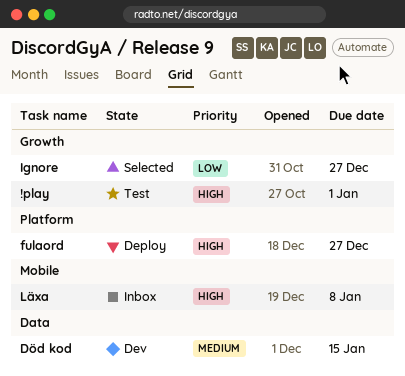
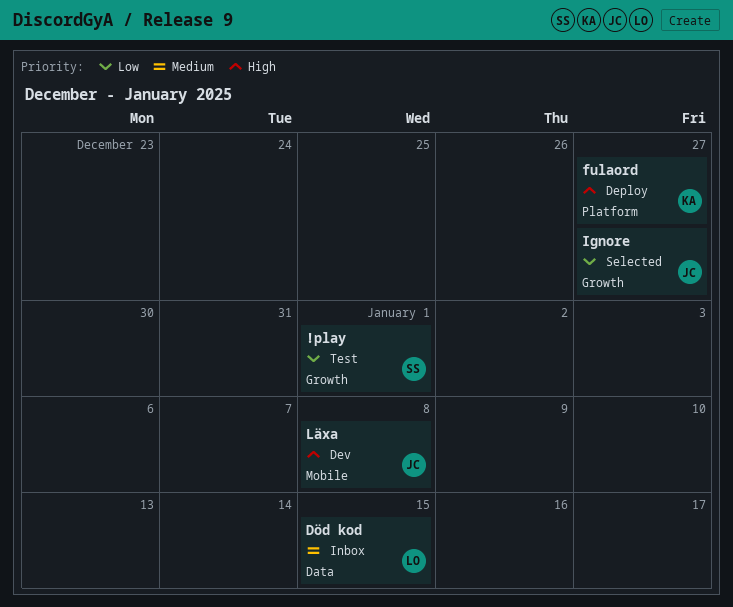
!play, priority: High -> Low
Död kod, status: Dev -> Inbox
Läxa, status: Inbox -> Dev

